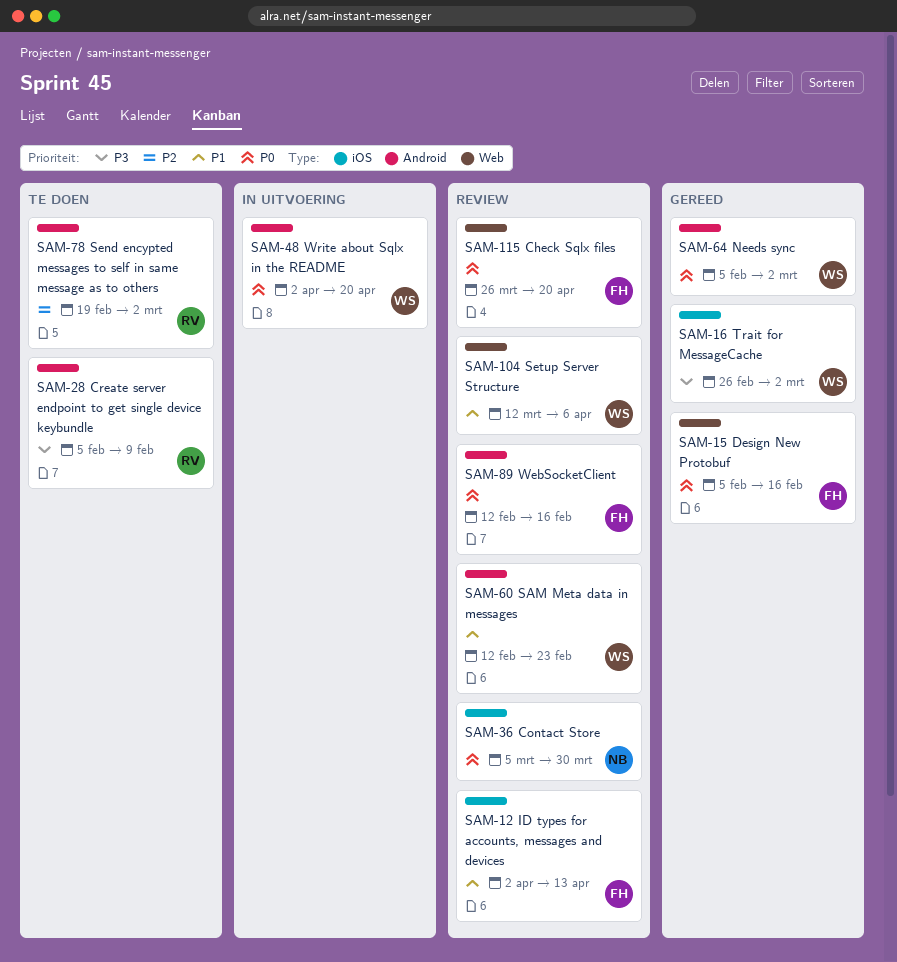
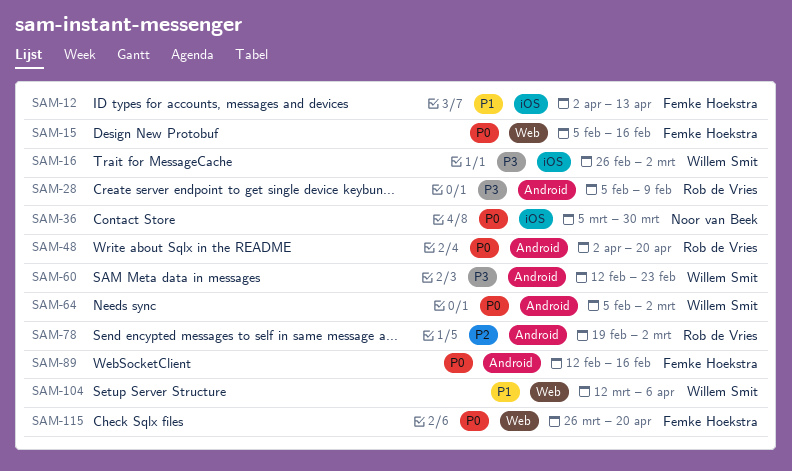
SAM-48, owner: Willem Smit -> Rob de Vries
SAM-60, priority: P1 -> P3

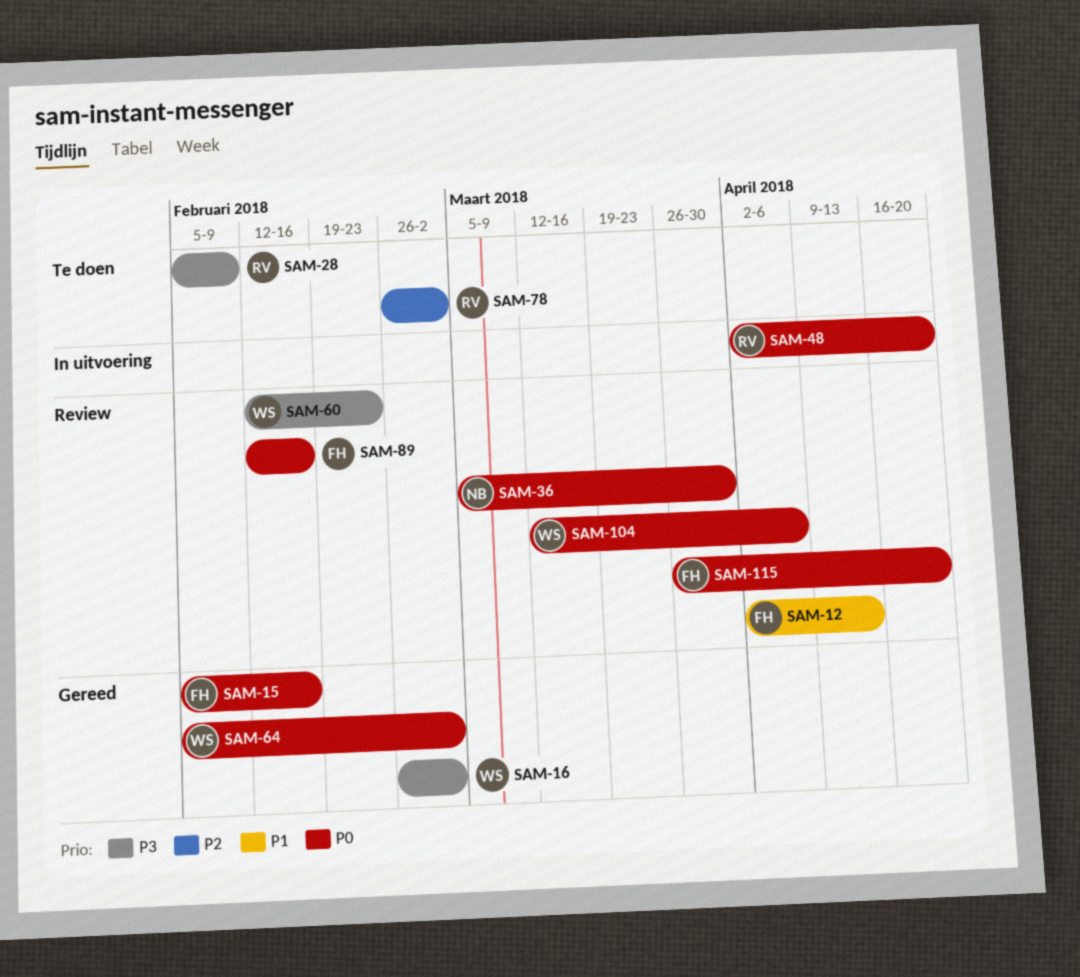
SAM-78, start: Feb 19 -> Feb 26
SAM-104, priority: P1 -> P0

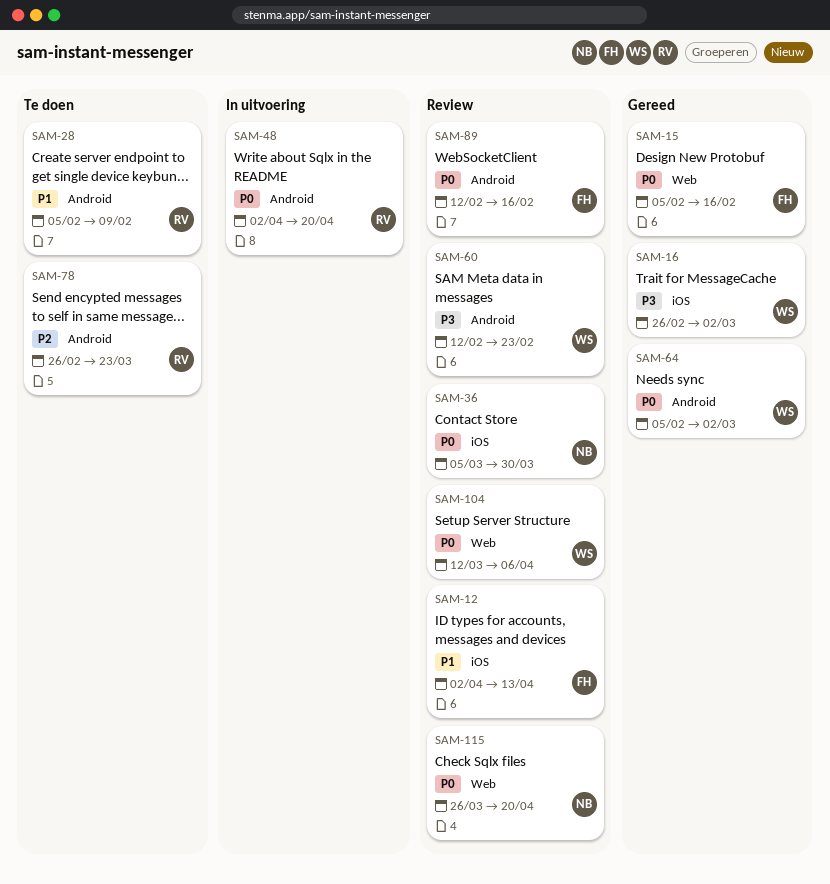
SAM-28, priority: P3 -> P1
SAM-78, due: Mar 2 -> Mar 23
SAM-115, owner: FH -> NB

